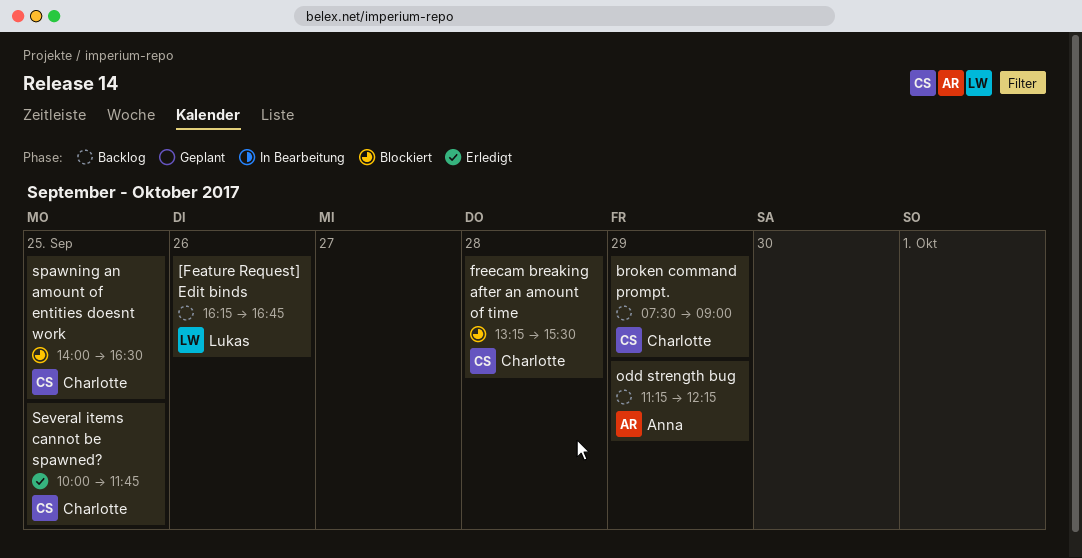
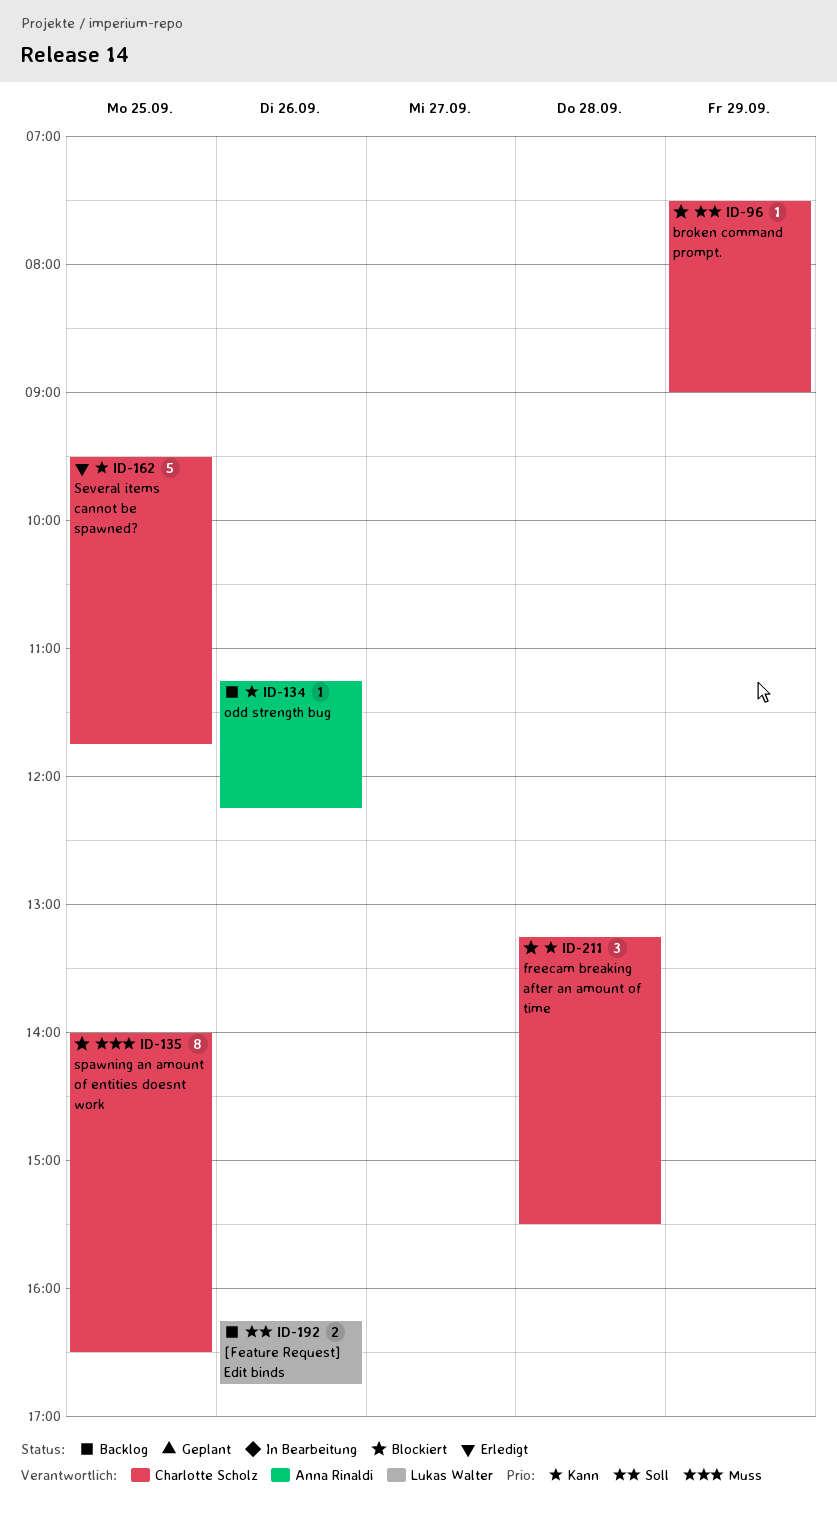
broken command prompt., status: Backlog -> Blockiert
odd strength bug, day: Sep 29 -> Sep 26
Several items cannot be spawned?, begins: 10:00 -> 09:30

